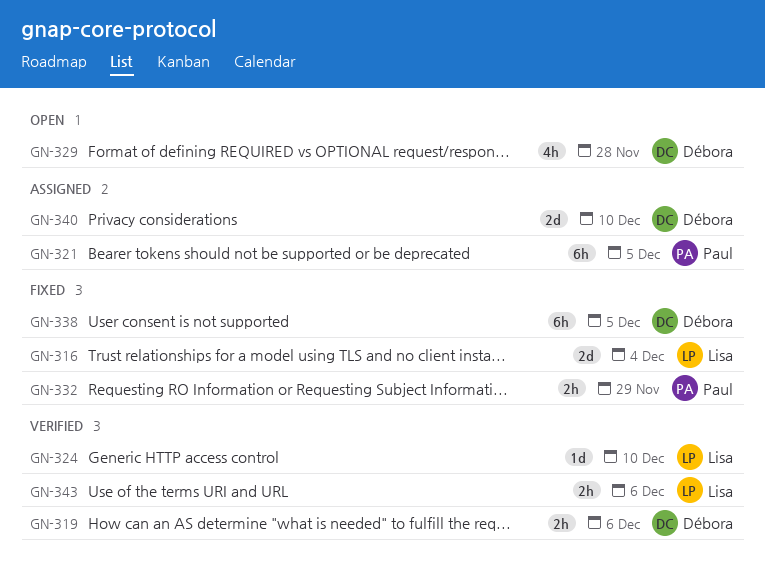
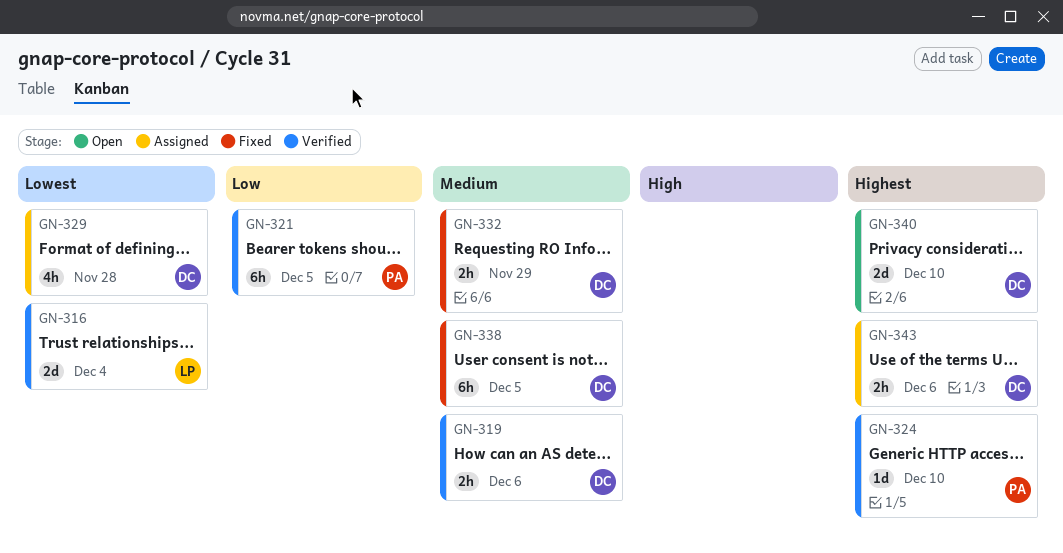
GN-316, status: Fixed -> Verified
GN-321, status: Assigned -> Verified
GN-324, owner: Lisa -> Paul
GN-329, status: Open -> Assigned
GN-332, owner: Paul -> Débora
GN-340, status: Assigned -> Open
GN-343, status: Verified -> Assigned
GN-343, owner: Lisa -> Débora

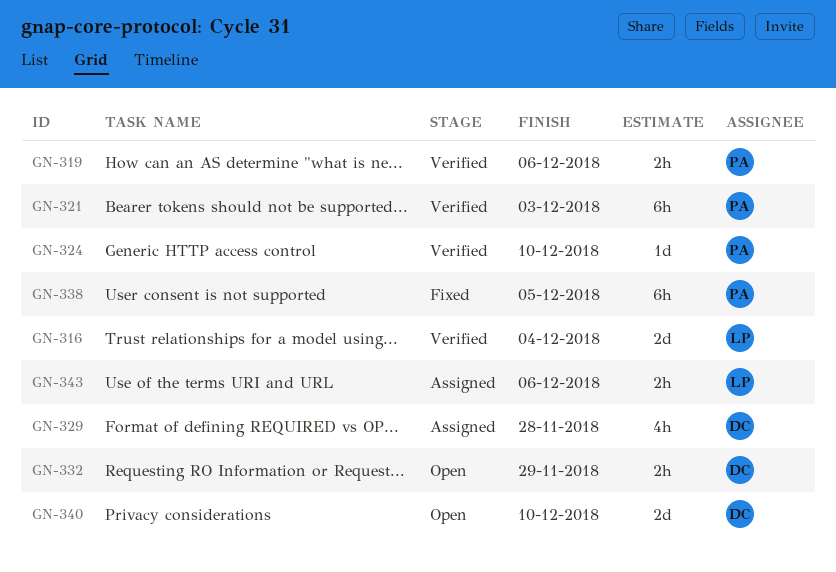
GN-319, owner: DC -> PA
GN-321, due: Dec 5 -> Dec 3
GN-332, status: Fixed -> Open
GN-338, owner: DC -> PA
GN-343, owner: DC -> LP

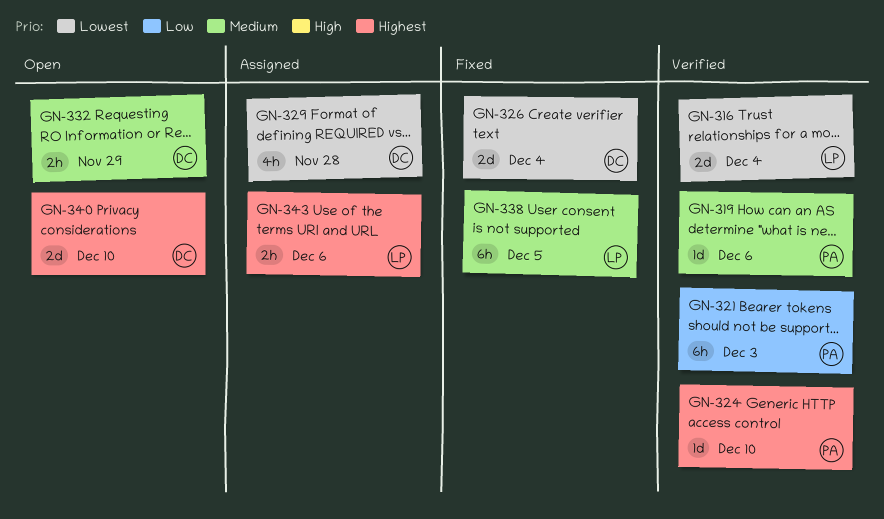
GN-319, estimate: 2h -> 1d
GN-326: none -> present
GN-338, owner: PA -> LP

